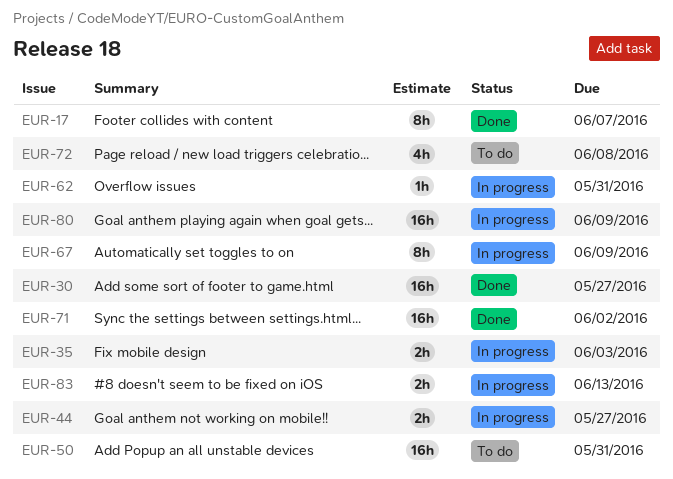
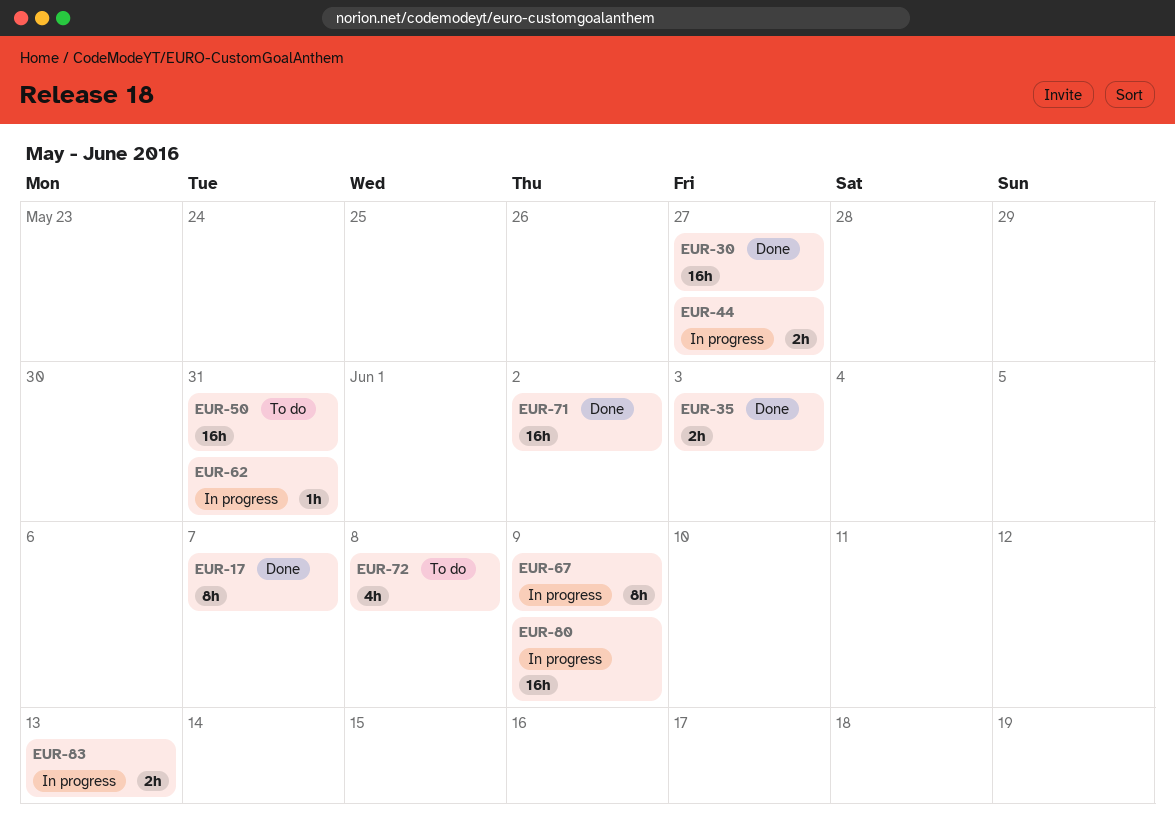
EUR-35, status: In progress -> Done

